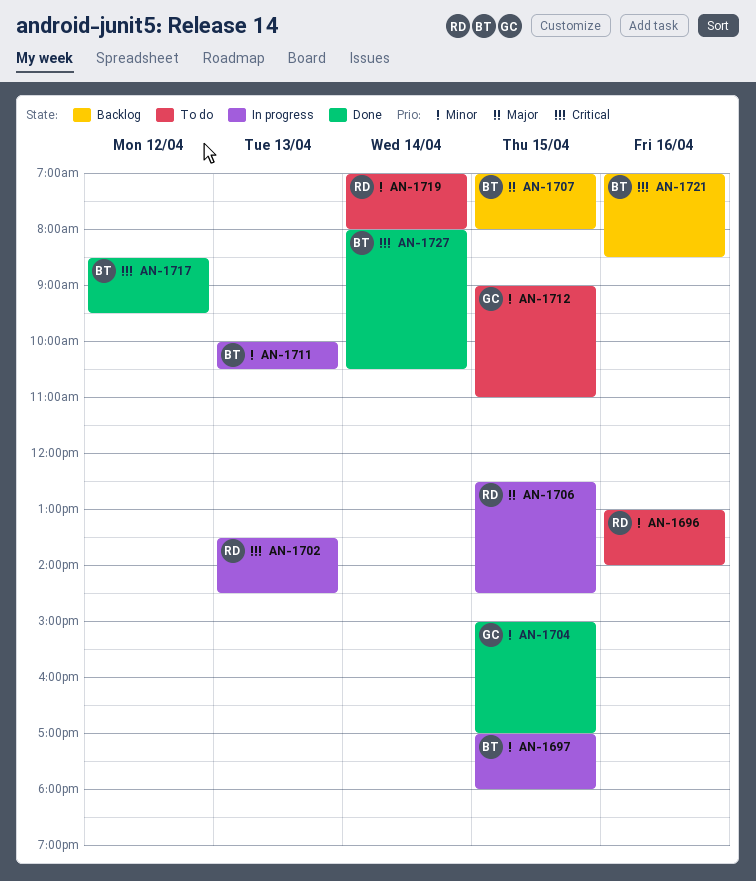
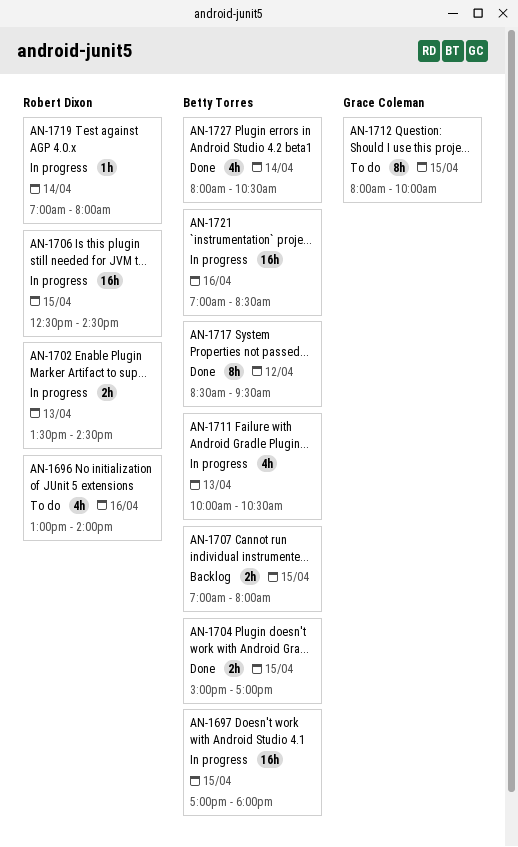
AN-1704, owner: Grace Coleman -> Betty Torres
AN-1712, begins: 09:00 -> 08:00
AN-1712, ends: 11:00 -> 10:00
AN-1719, status: To do -> In progress
AN-1721, status: Backlog -> In progress

